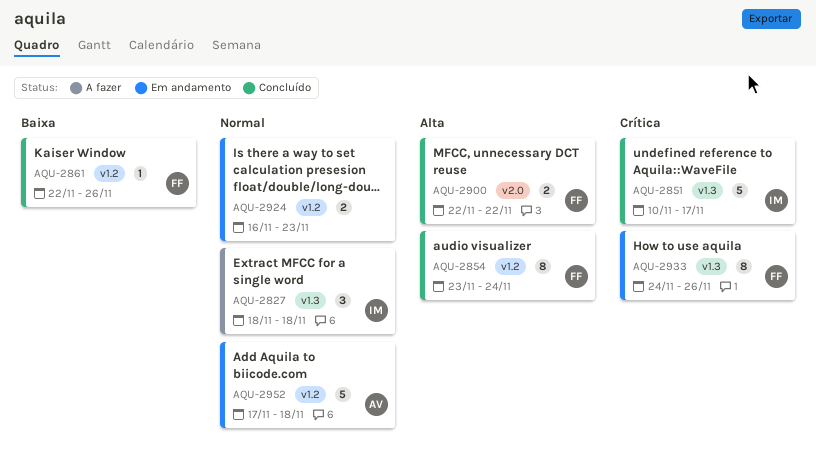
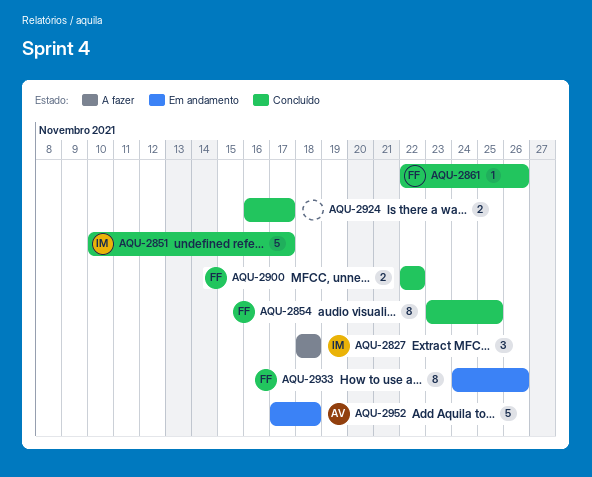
AQU-2854, due: Nov 24 -> Nov 25
AQU-2924, status: Em andamento -> Concluído
AQU-2924, due: Nov 23 -> Nov 17

